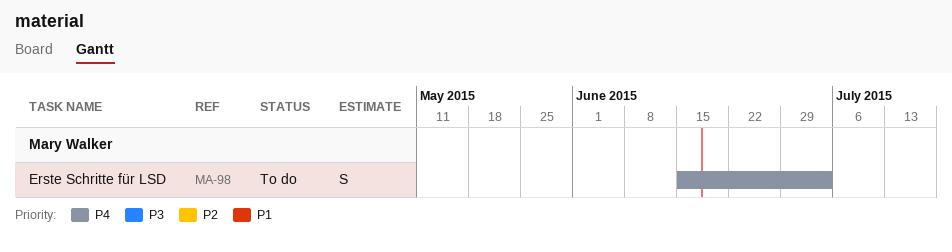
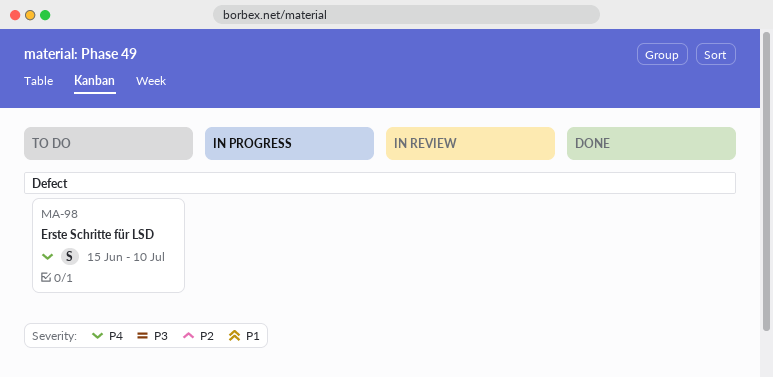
MA-98, due: Jul 3 -> Jul 10

